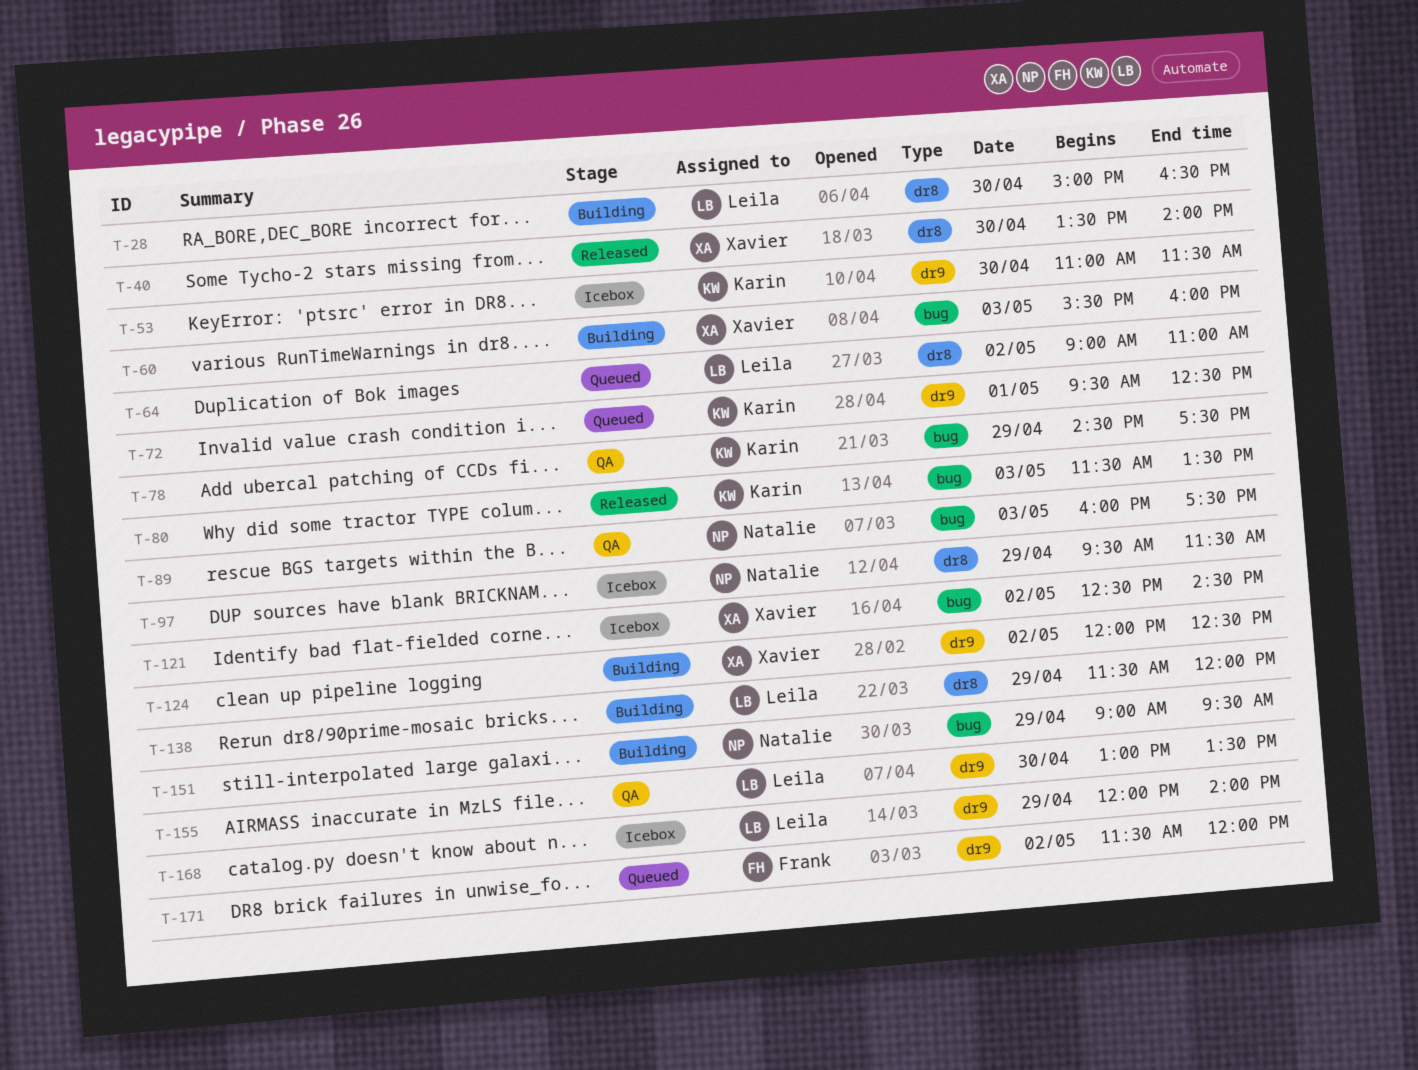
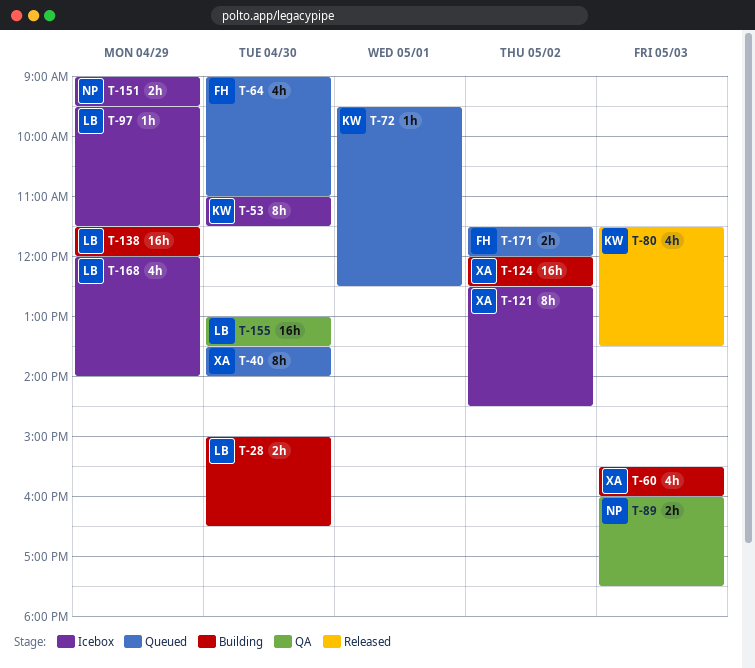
T-40, status: Released -> Queued
T-64, owner: Leila -> Frank
T-64, day: May 2 -> Apr 30
T-78: present -> none
T-97, owner: Natalie -> Leila
T-151, status: Building -> Icebox

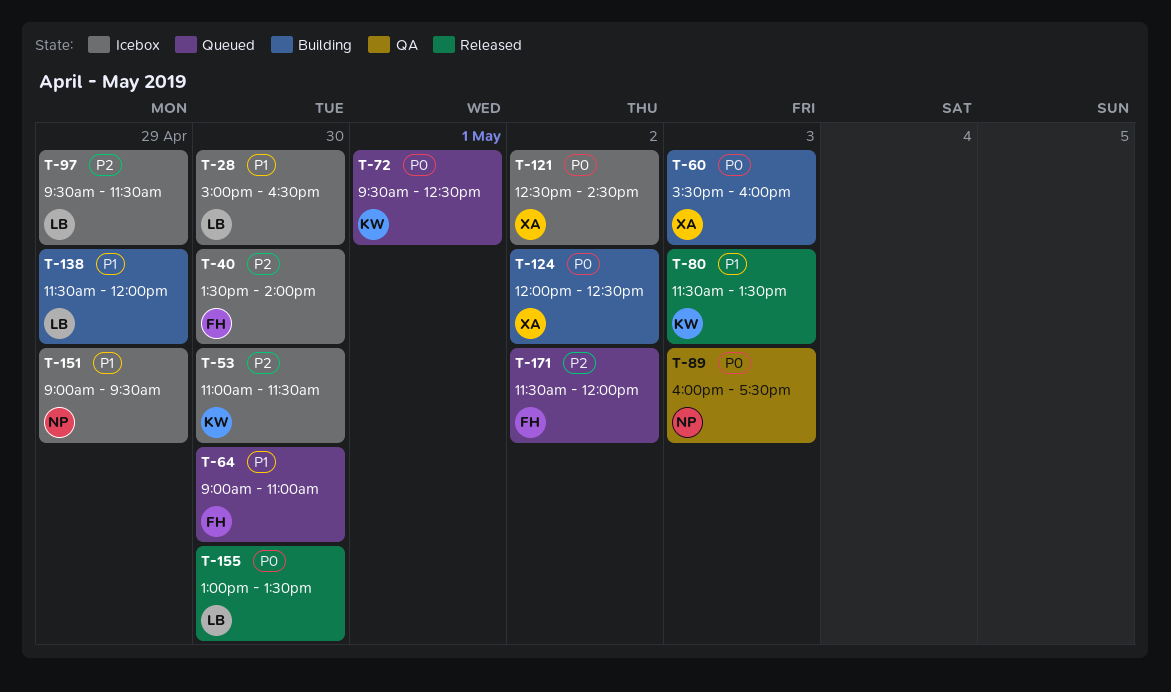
T-28, status: Building -> Icebox
T-40, status: Queued -> Icebox
T-40, owner: XA -> FH
T-155, status: QA -> Released
T-168: present -> none

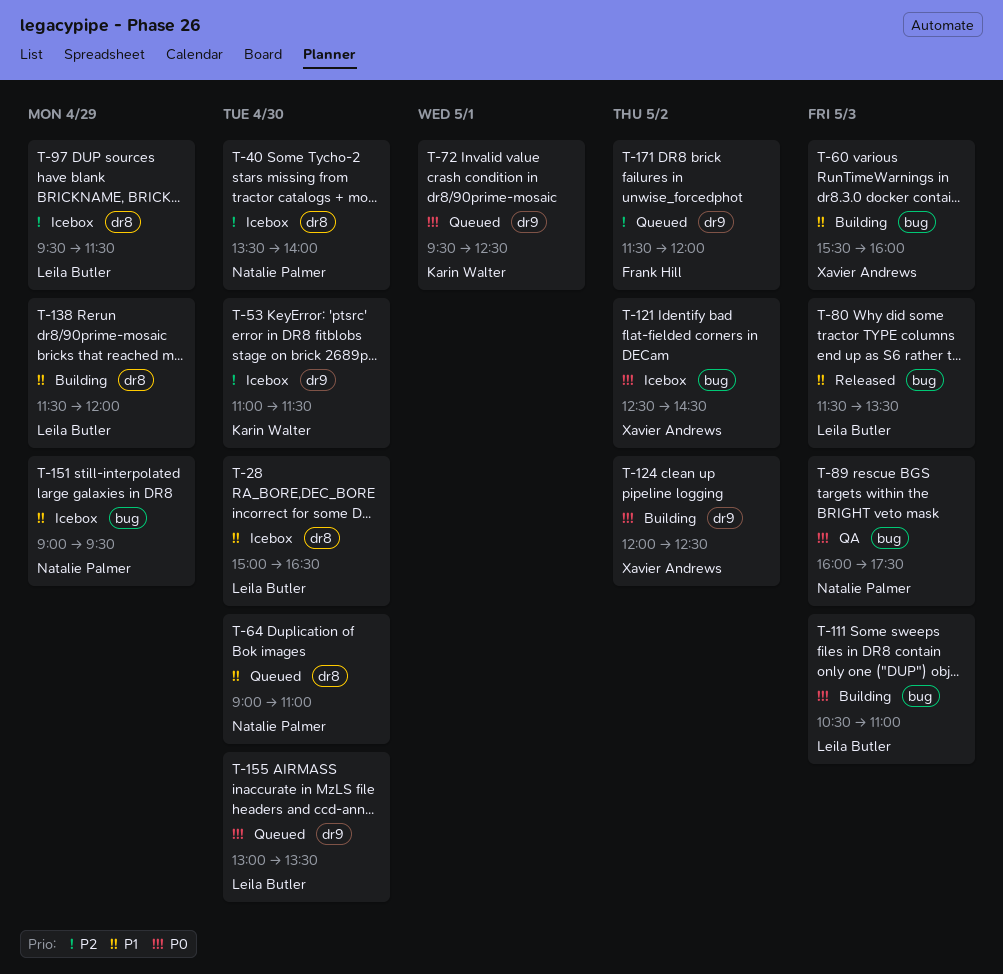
T-40, owner: Frank Hill -> Natalie Palmer
T-60, priority: P0 -> P1
T-64, owner: Frank Hill -> Natalie Palmer
T-80, owner: Karin Walter -> Leila Butler
T-111: none -> present
T-155, status: Released -> Queued

